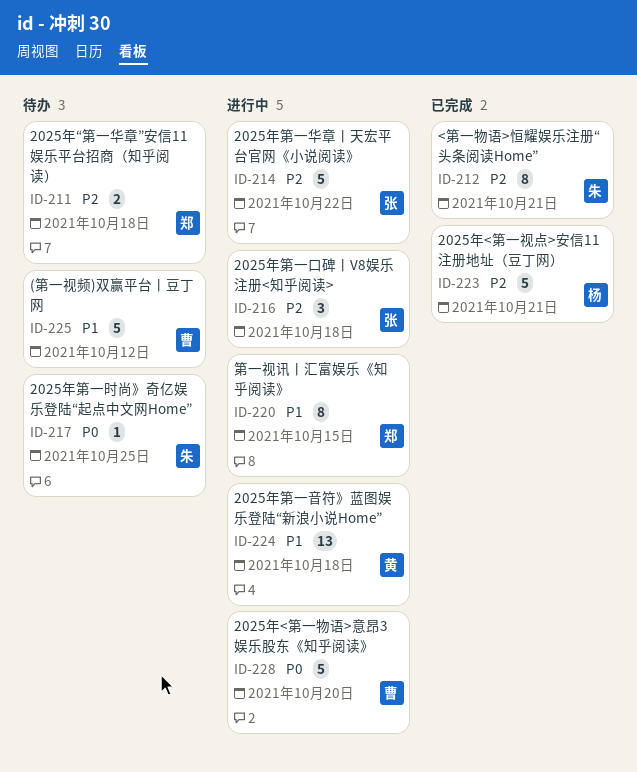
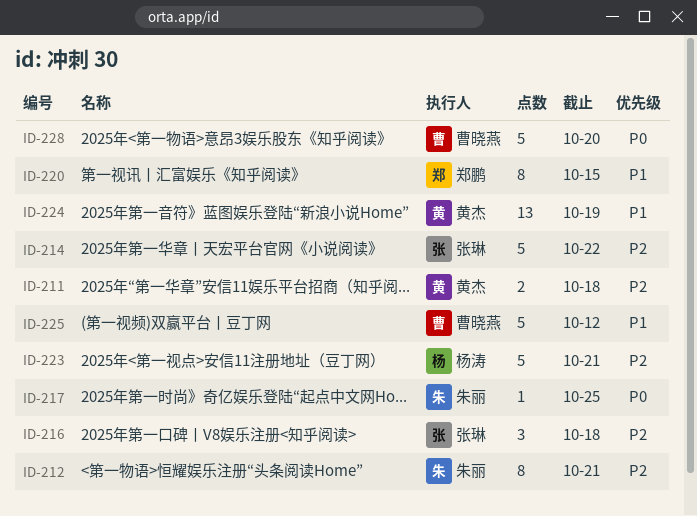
ID-211, owner: 郑鹏 -> 黄杰
ID-224, due: Oct 18 -> Oct 19

